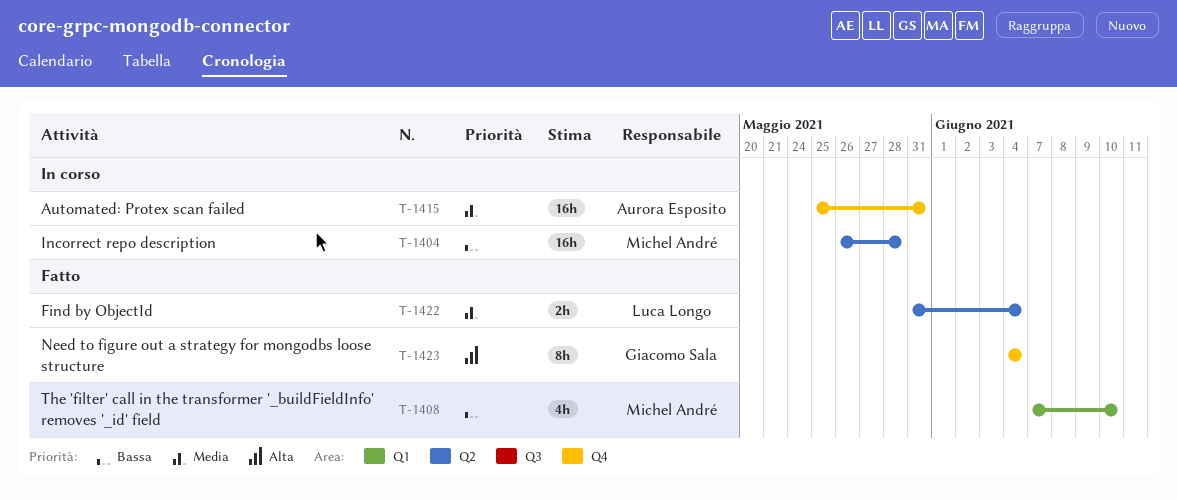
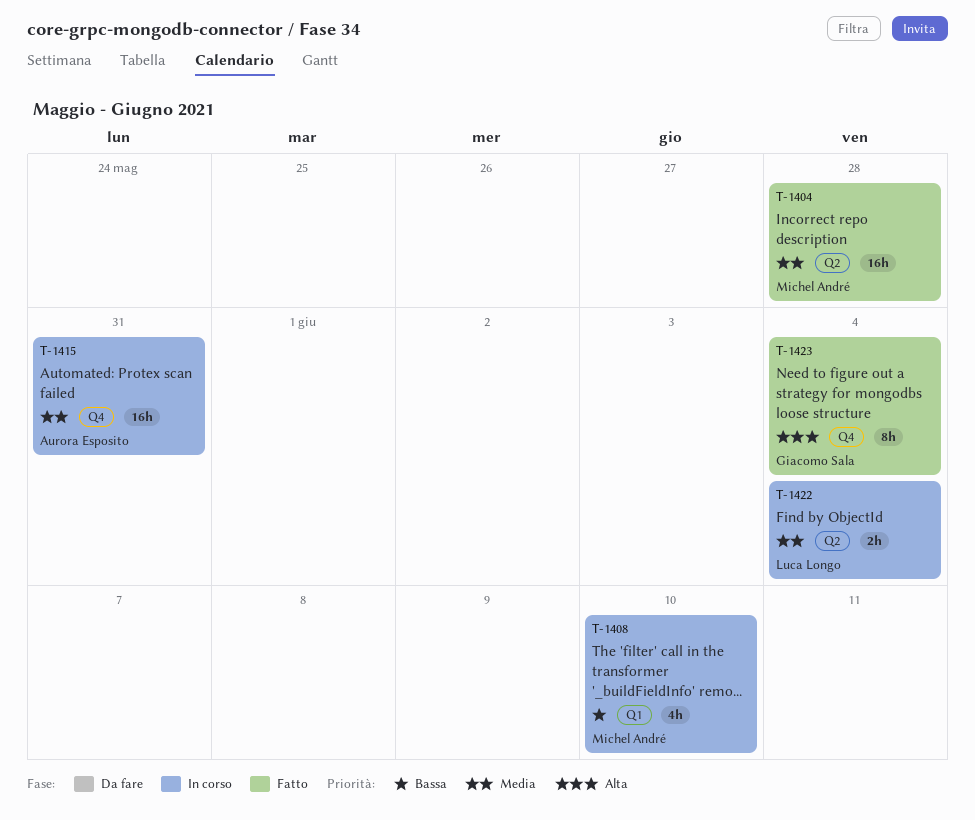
T-1404, status: In corso -> Fatto
T-1404, priority: Bassa -> Media
T-1408, status: Fatto -> In corso
T-1422, status: Fatto -> In corso

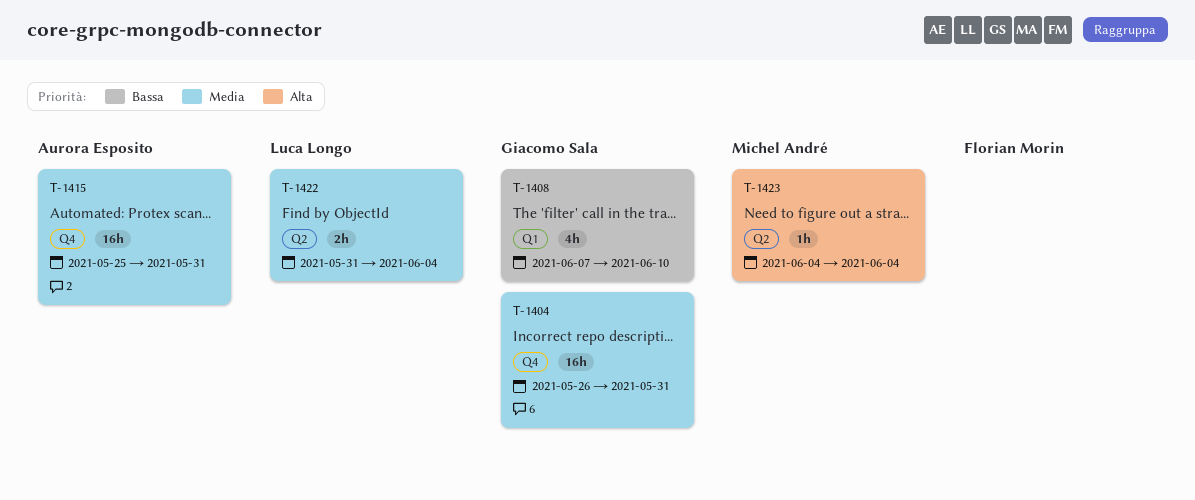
T-1404, owner: Michel André -> Giacomo Sala
T-1404, label: Q2 -> Q4
T-1404, due: May 28 -> May 31
T-1408, owner: Michel André -> Giacomo Sala
T-1423, owner: Giacomo Sala -> Michel André
T-1423, label: Q4 -> Q2
T-1423, estimate: 8h -> 1h

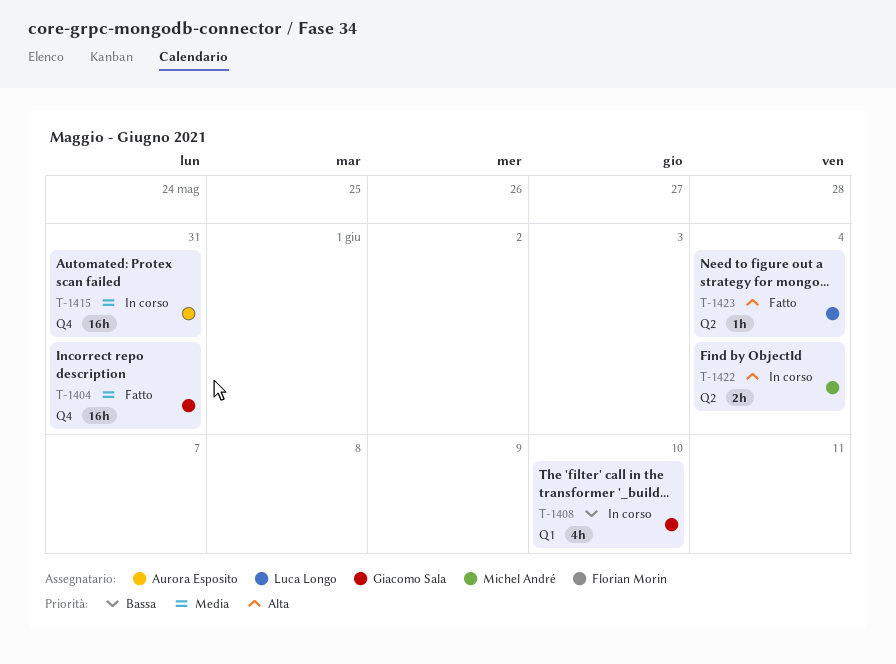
T-1422, owner: Luca Longo -> Michel André
T-1422, priority: Media -> Alta
T-1423, owner: Michel André -> Luca Longo

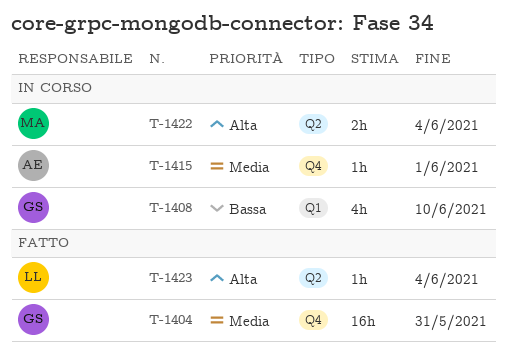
T-1415, estimate: 16h -> 1h
T-1415, due: May 31 -> Jun 1

